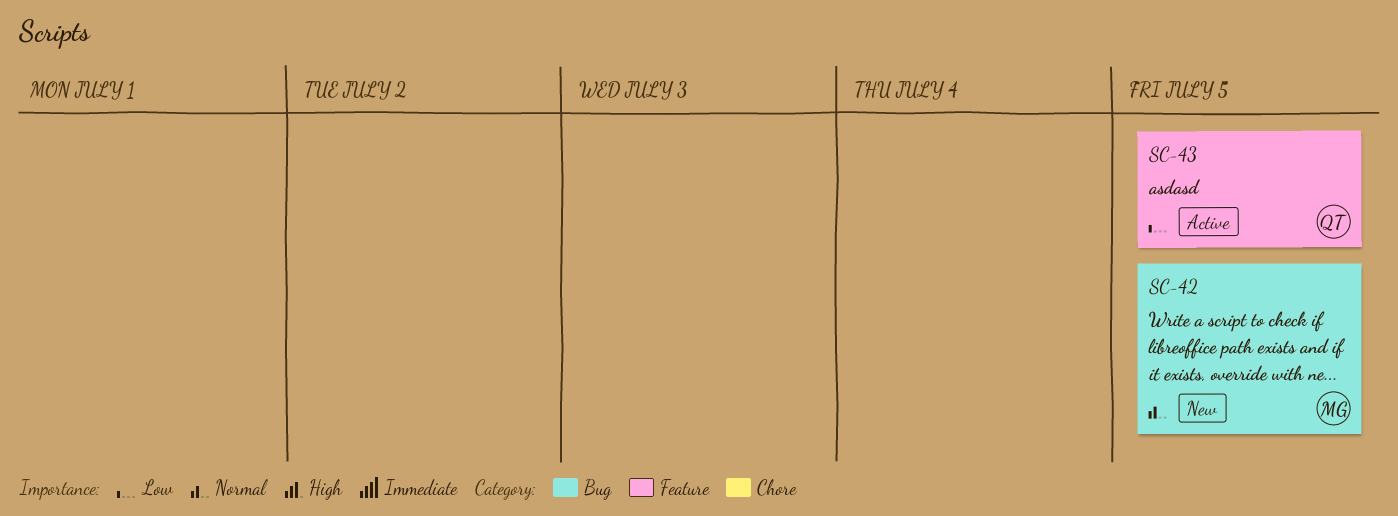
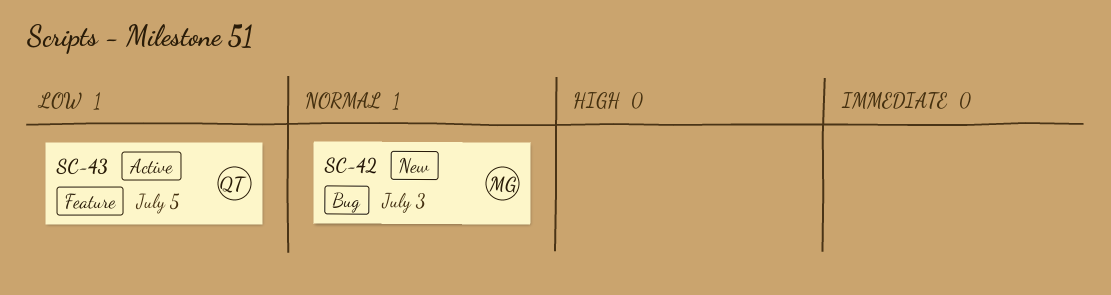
SC-42, due: Jul 5 -> Jul 3

